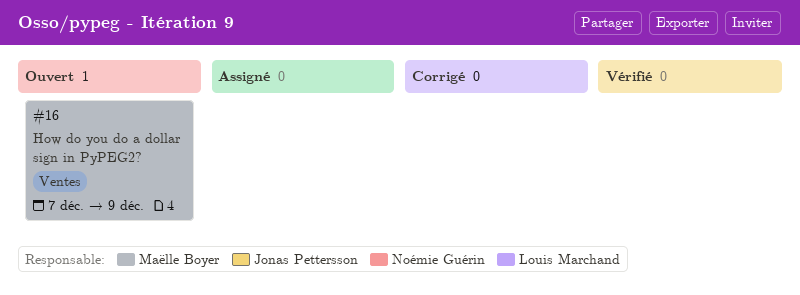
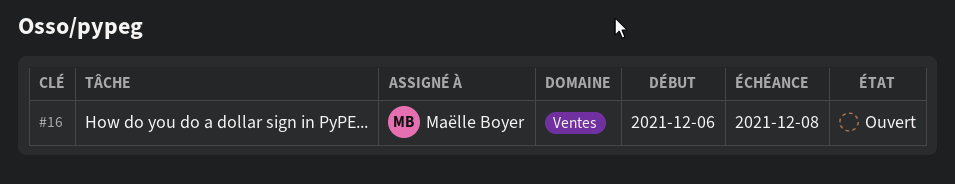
#16, start: Dec 7 -> Dec 6
#16, due: Dec 9 -> Dec 8

